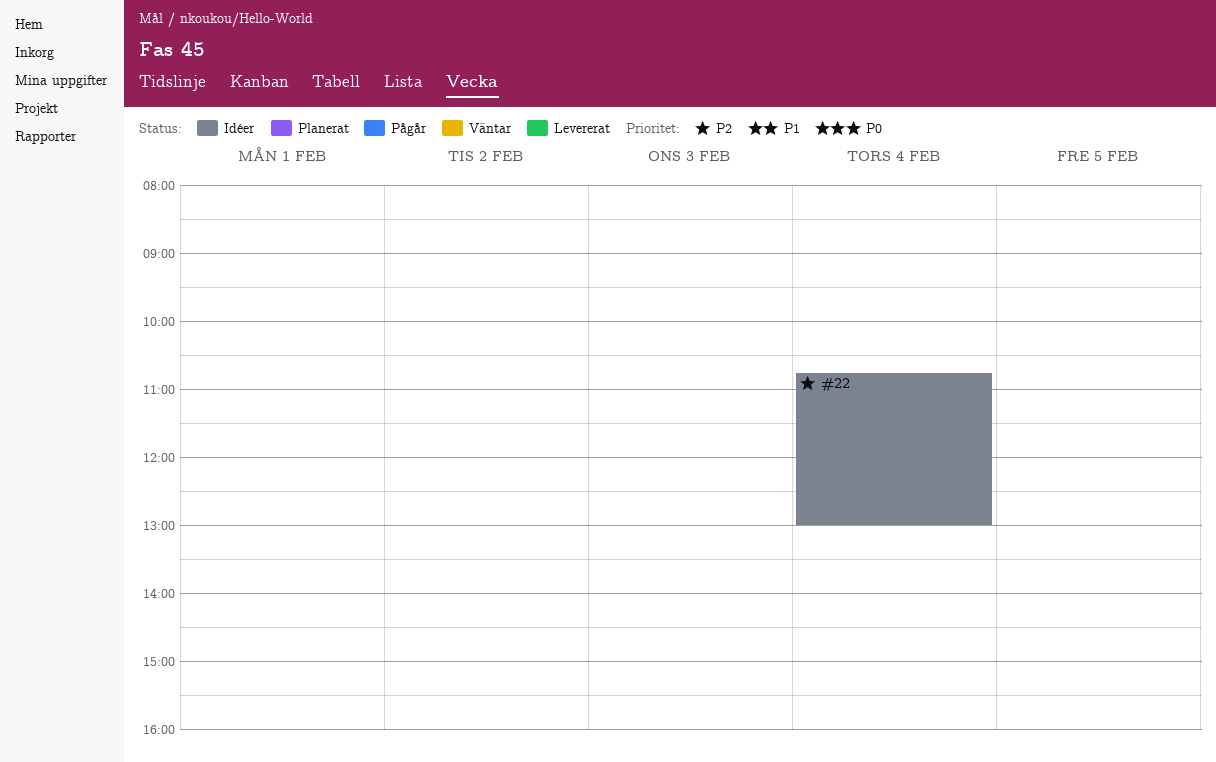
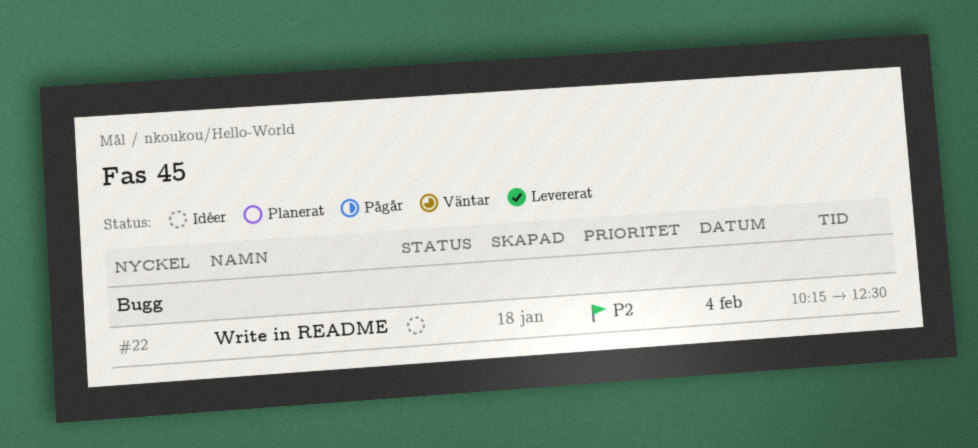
#22, begins: 10:45 -> 10:15
#22, ends: 13:00 -> 12:30

